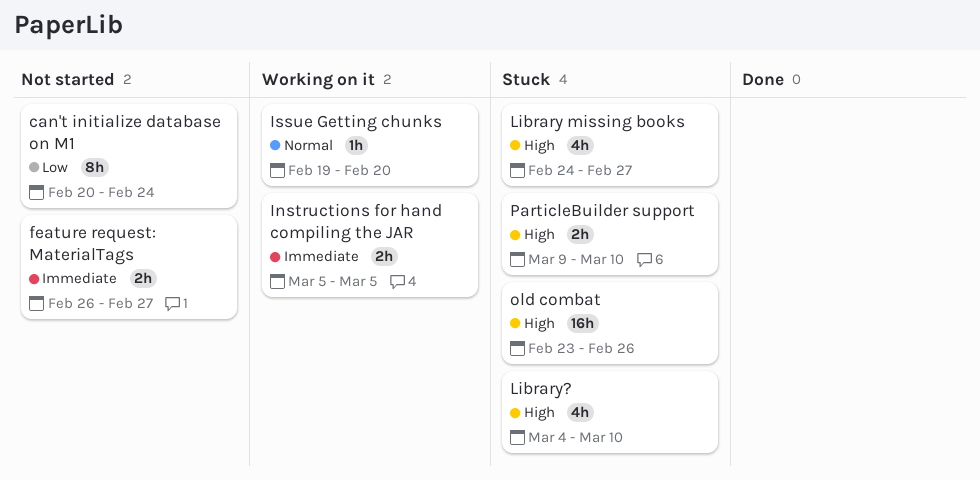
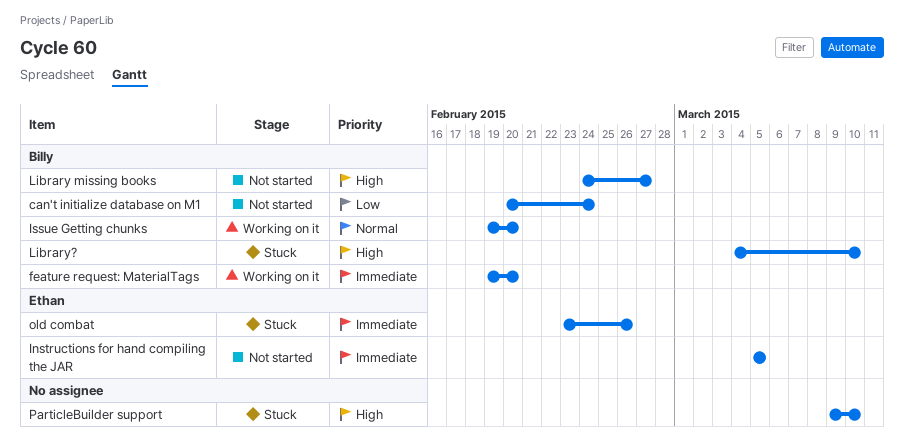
feature request: MaterialTags, status: Not started -> Working on it
feature request: MaterialTags, start: Feb 26 -> Feb 19
feature request: MaterialTags, due: Feb 27 -> Feb 20
Instructions for hand compiling the JAR, status: Working on it -> Not started
Library missing books, status: Stuck -> Not started
old combat, priority: High -> Immediate

